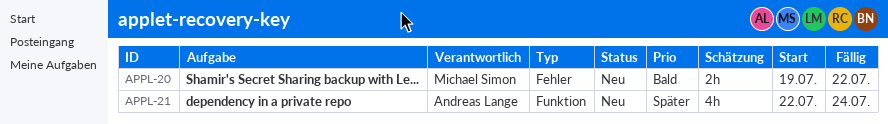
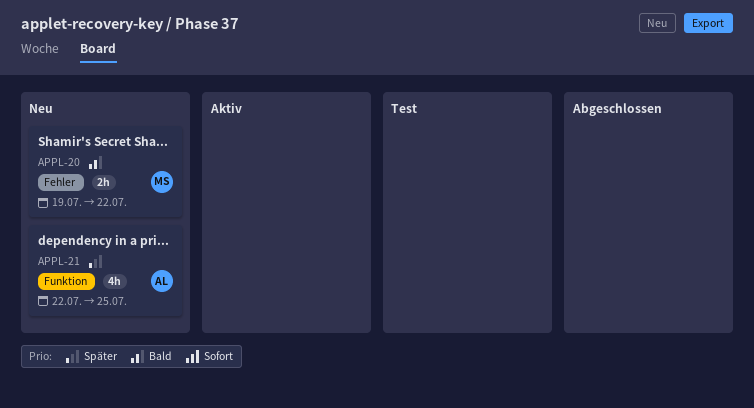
APPL-21, due: Jul 24 -> Jul 25

